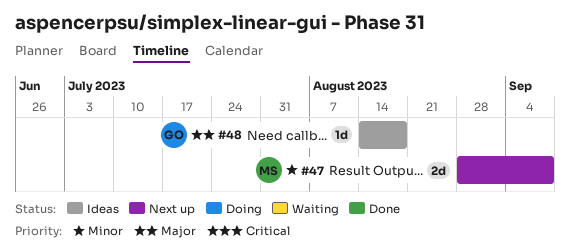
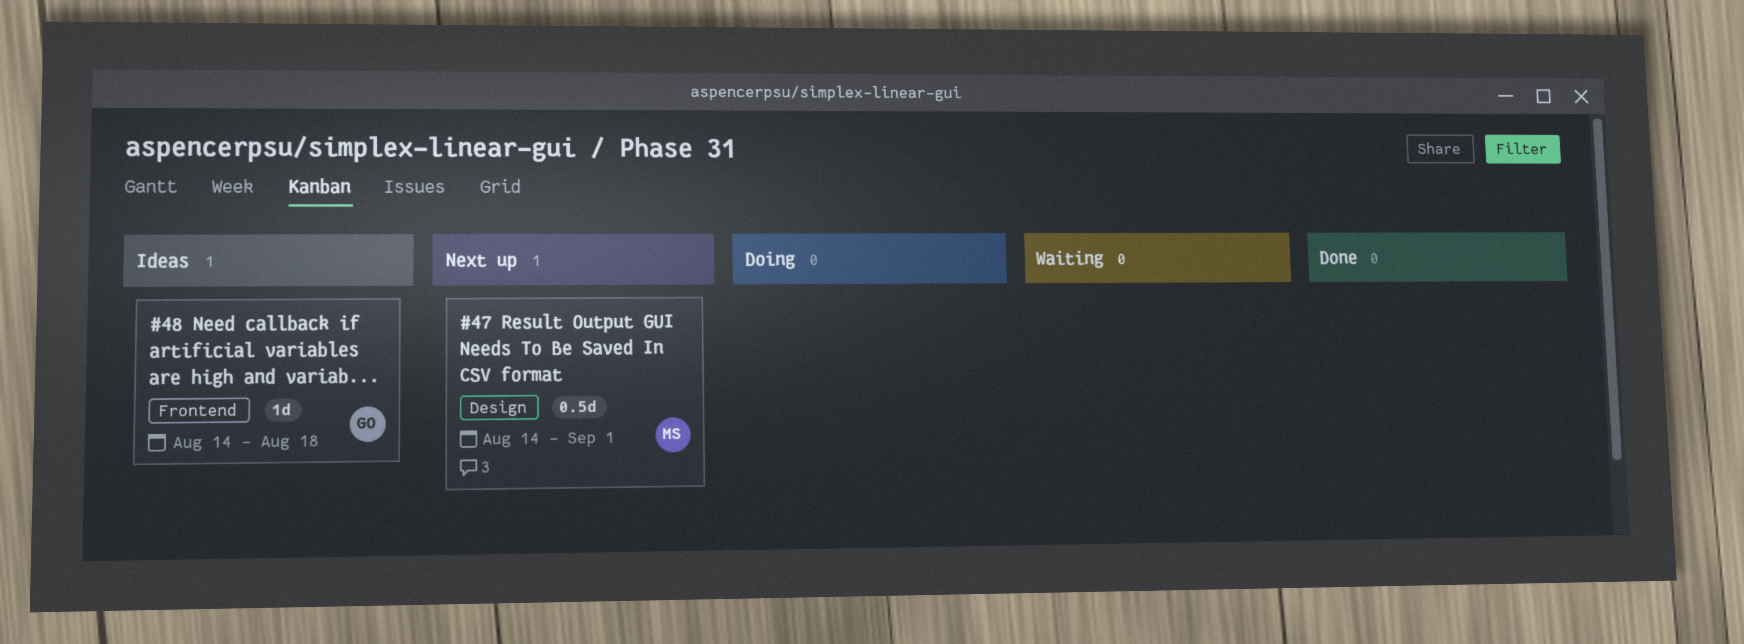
#47, estimate: 2d -> 0.5d
#47, start: Aug 28 -> Aug 14
#47, due: Sep 8 -> Sep 1

